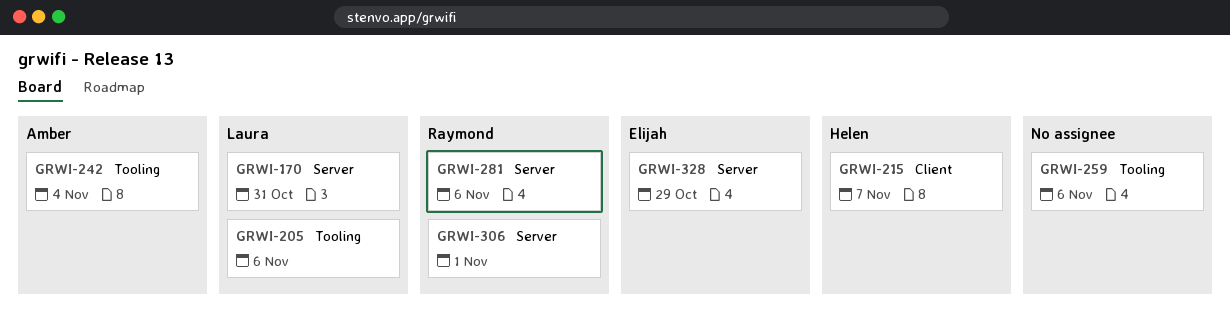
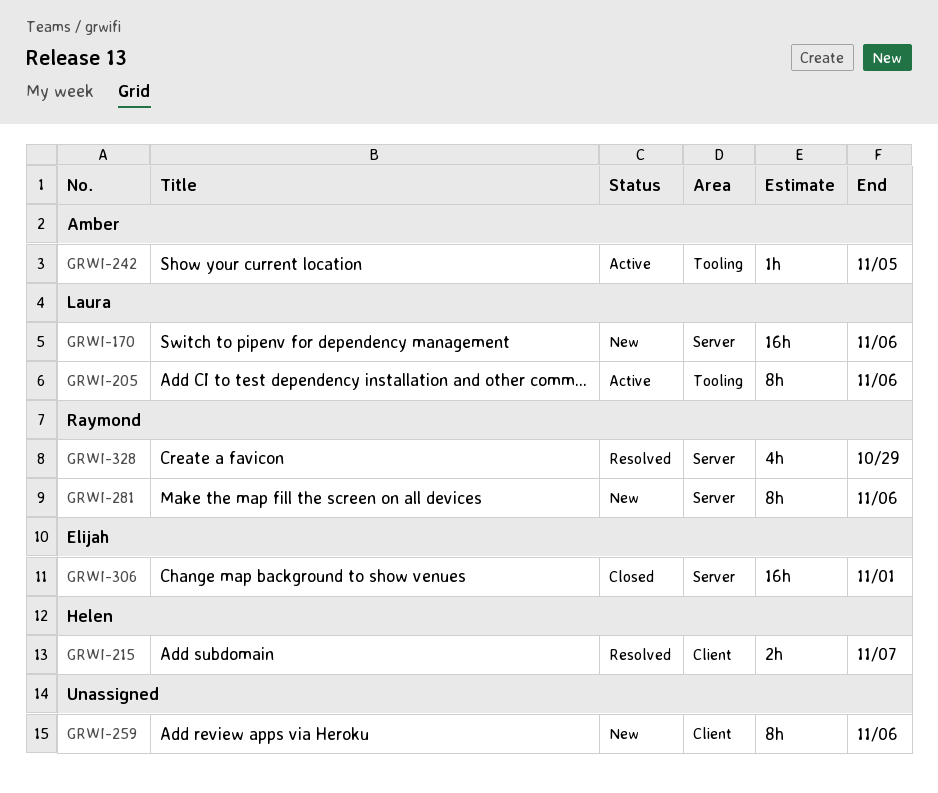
GRWI-170, due: Oct 31 -> Nov 6
GRWI-242, due: Nov 4 -> Nov 5
GRWI-259, label: Tooling -> Client
GRWI-306, owner: Raymond -> Elijah
GRWI-328, owner: Elijah -> Raymond

